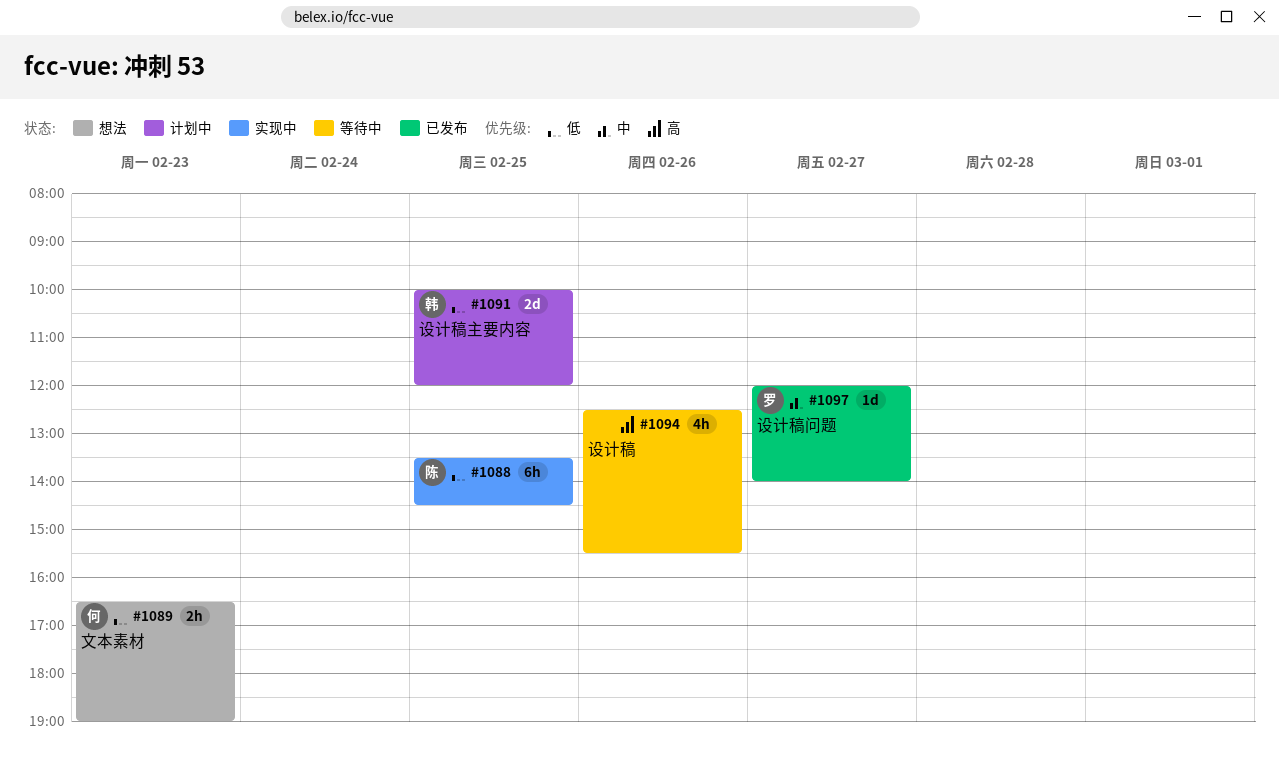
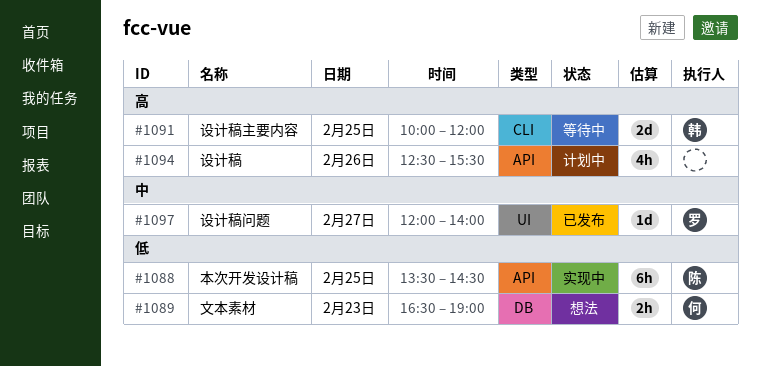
#1091, status: 计划中 -> 等待中
#1091, priority: 低 -> 高
#1094, status: 等待中 -> 计划中

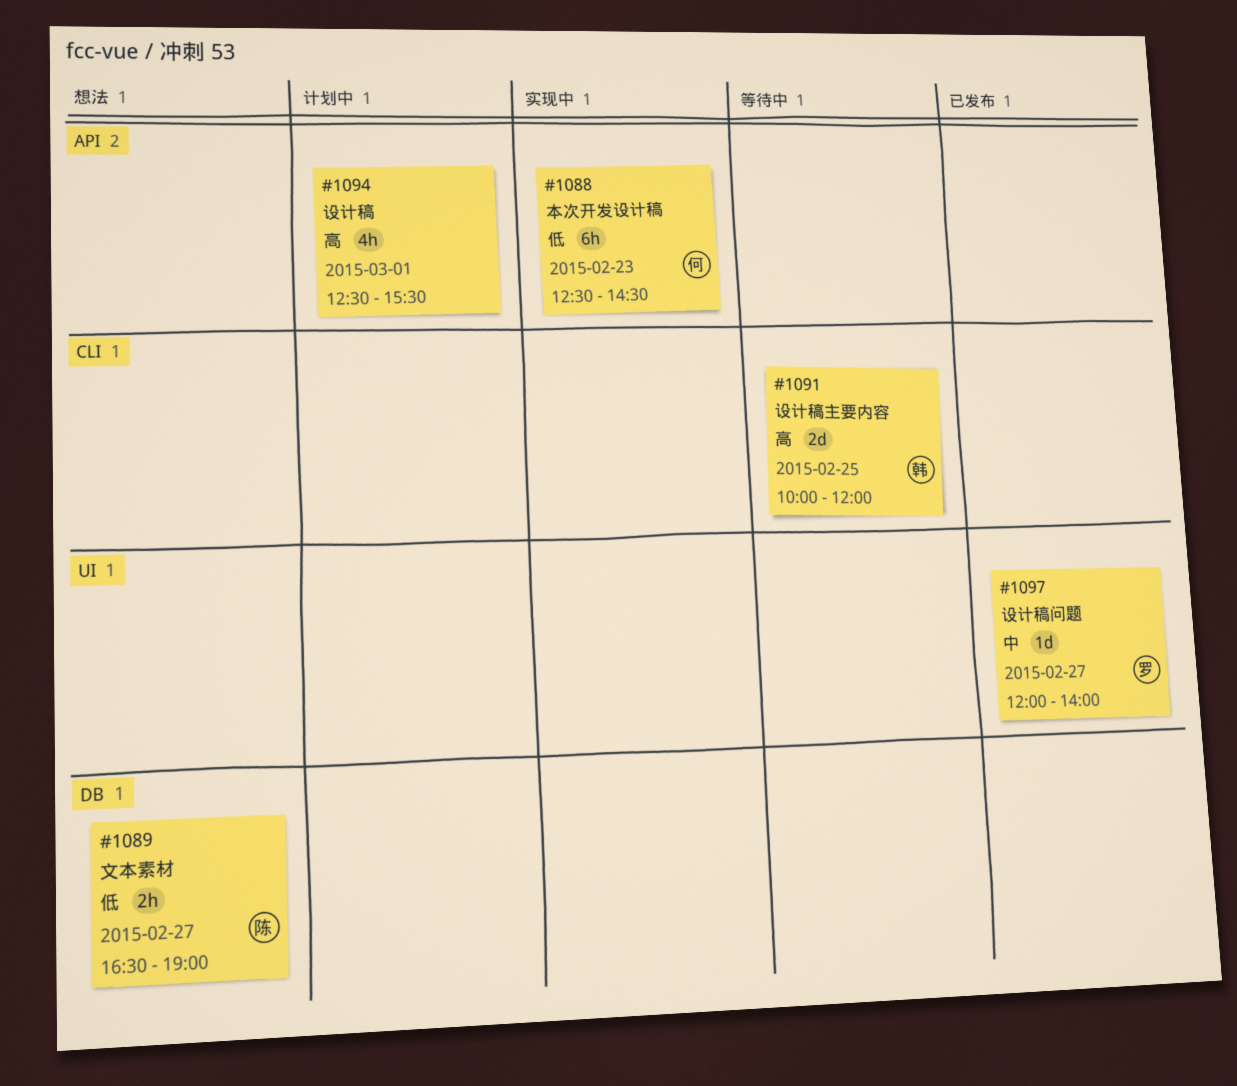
#1088, owner: 陈 -> 何
#1088, day: Feb 25 -> Feb 23
#1088, begins: 13:30 -> 12:30
#1089, owner: 何 -> 陈
#1089, day: Feb 23 -> Feb 27
#1094, day: Feb 26 -> Mar 1

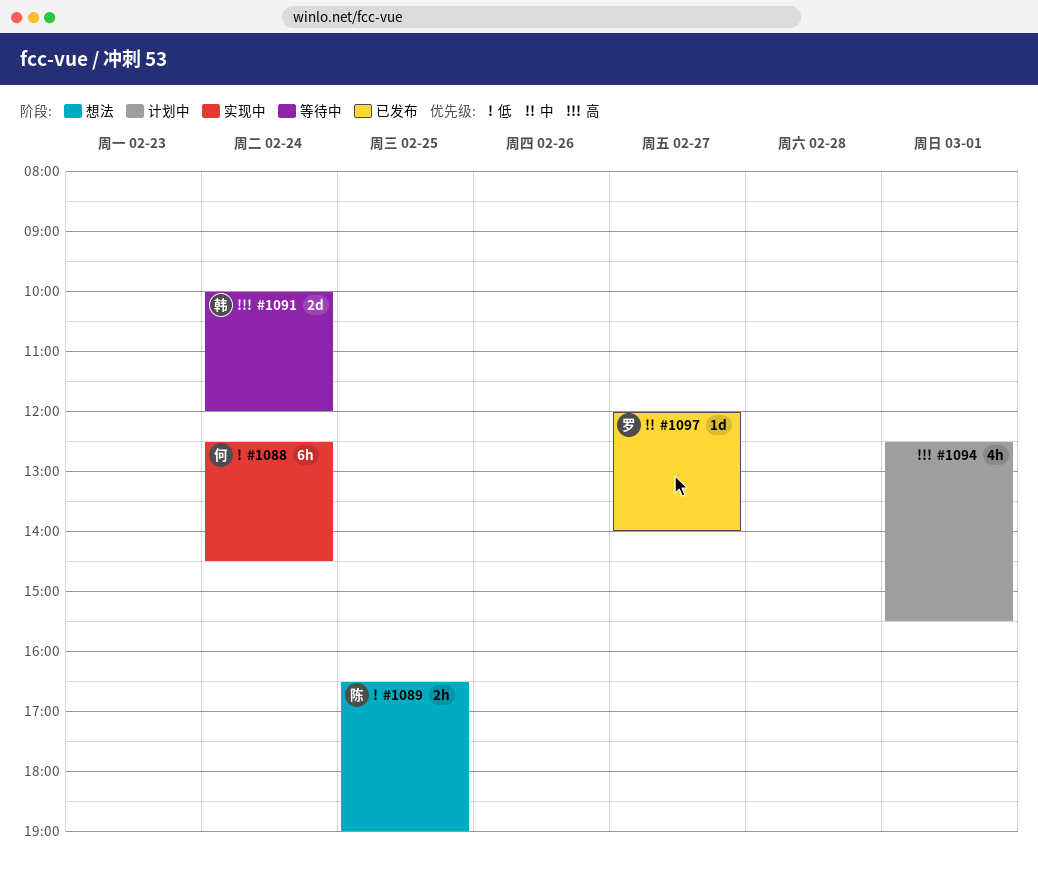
#1088, day: Feb 23 -> Feb 24
#1089, day: Feb 27 -> Feb 25
#1091, day: Feb 25 -> Feb 24

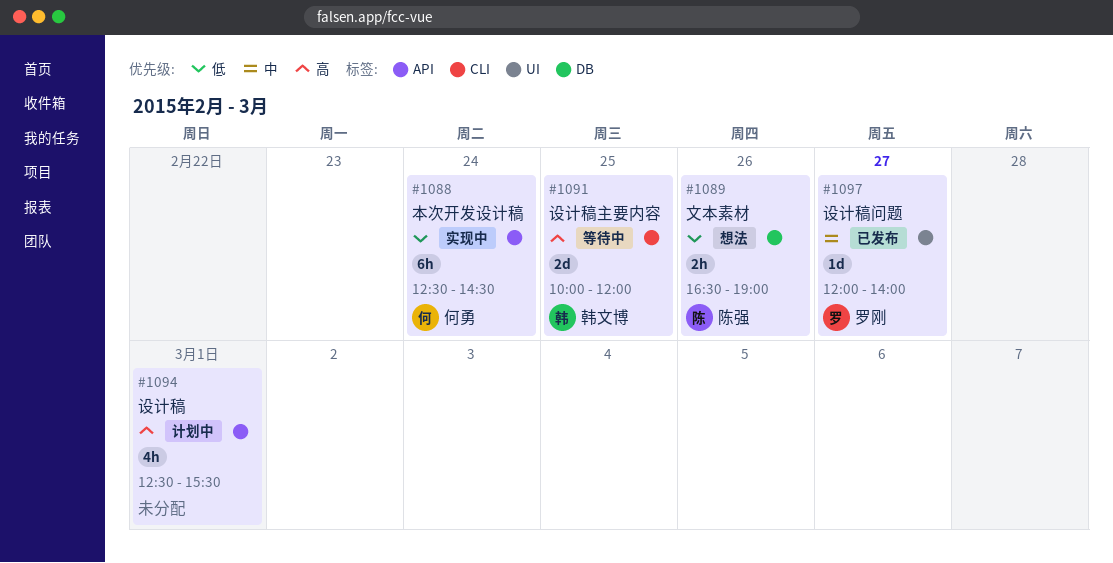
#1089, day: Feb 25 -> Feb 26
#1091, day: Feb 24 -> Feb 25

